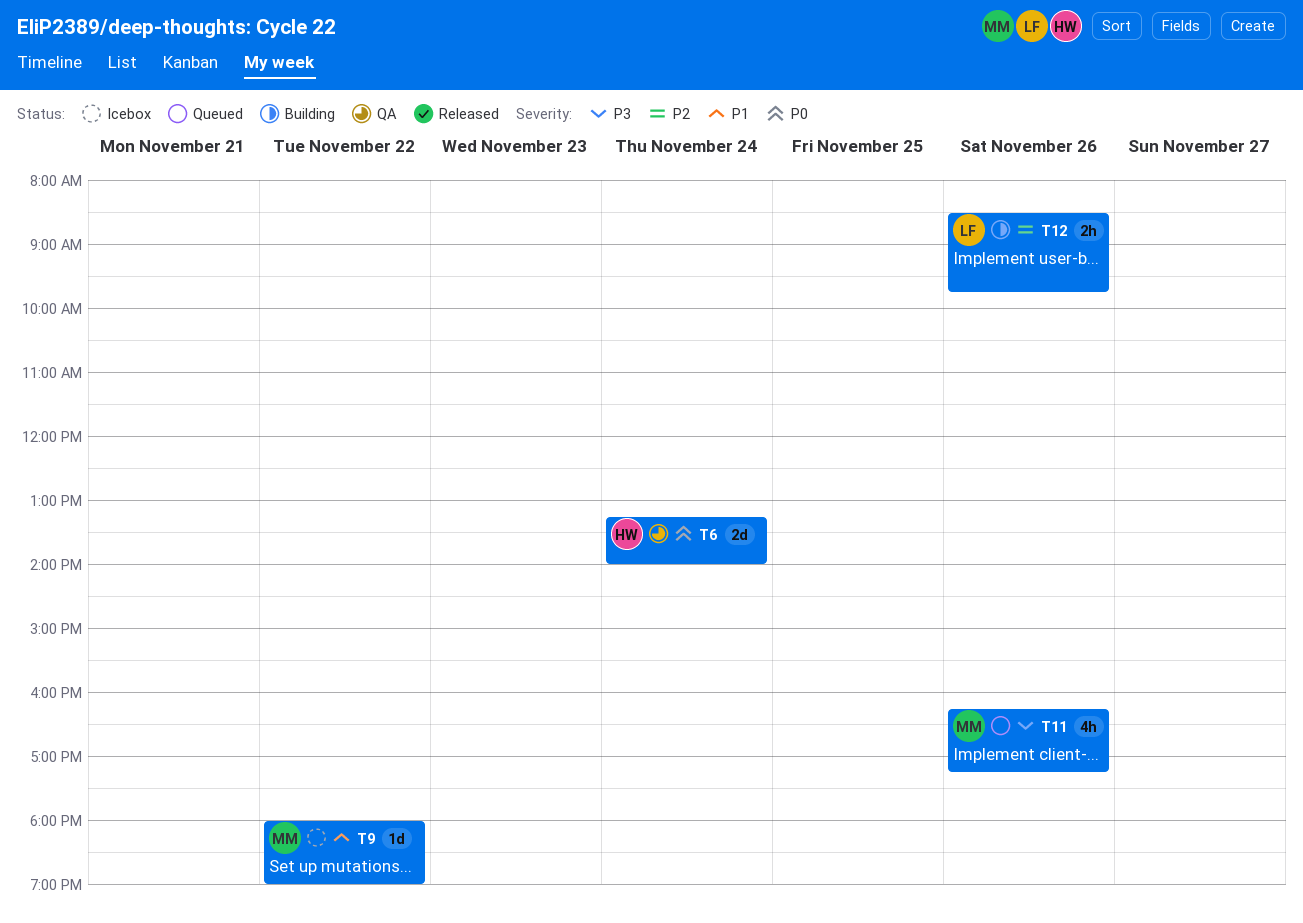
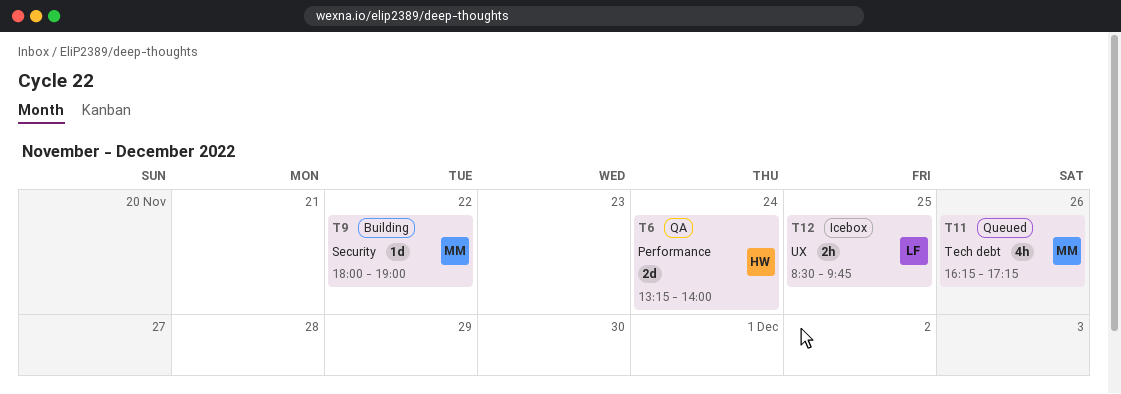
T9, status: Icebox -> Building
T12, status: Building -> Icebox
T12, day: Nov 26 -> Nov 25

